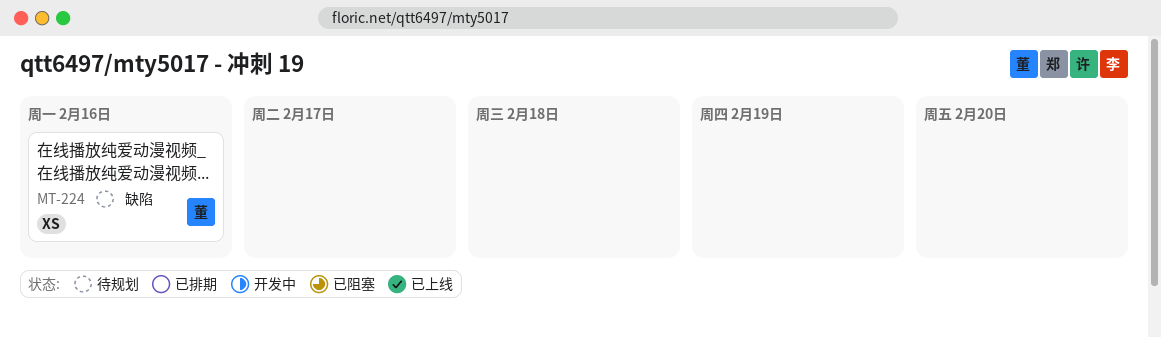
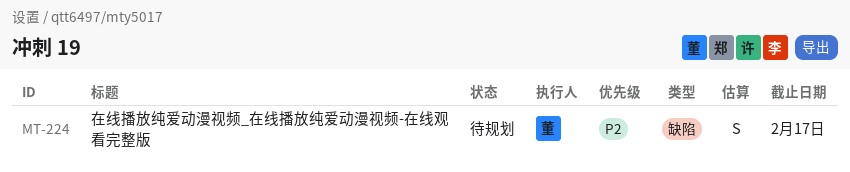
MT-224, estimate: XS -> S
MT-224, due: Feb 16 -> Feb 17

